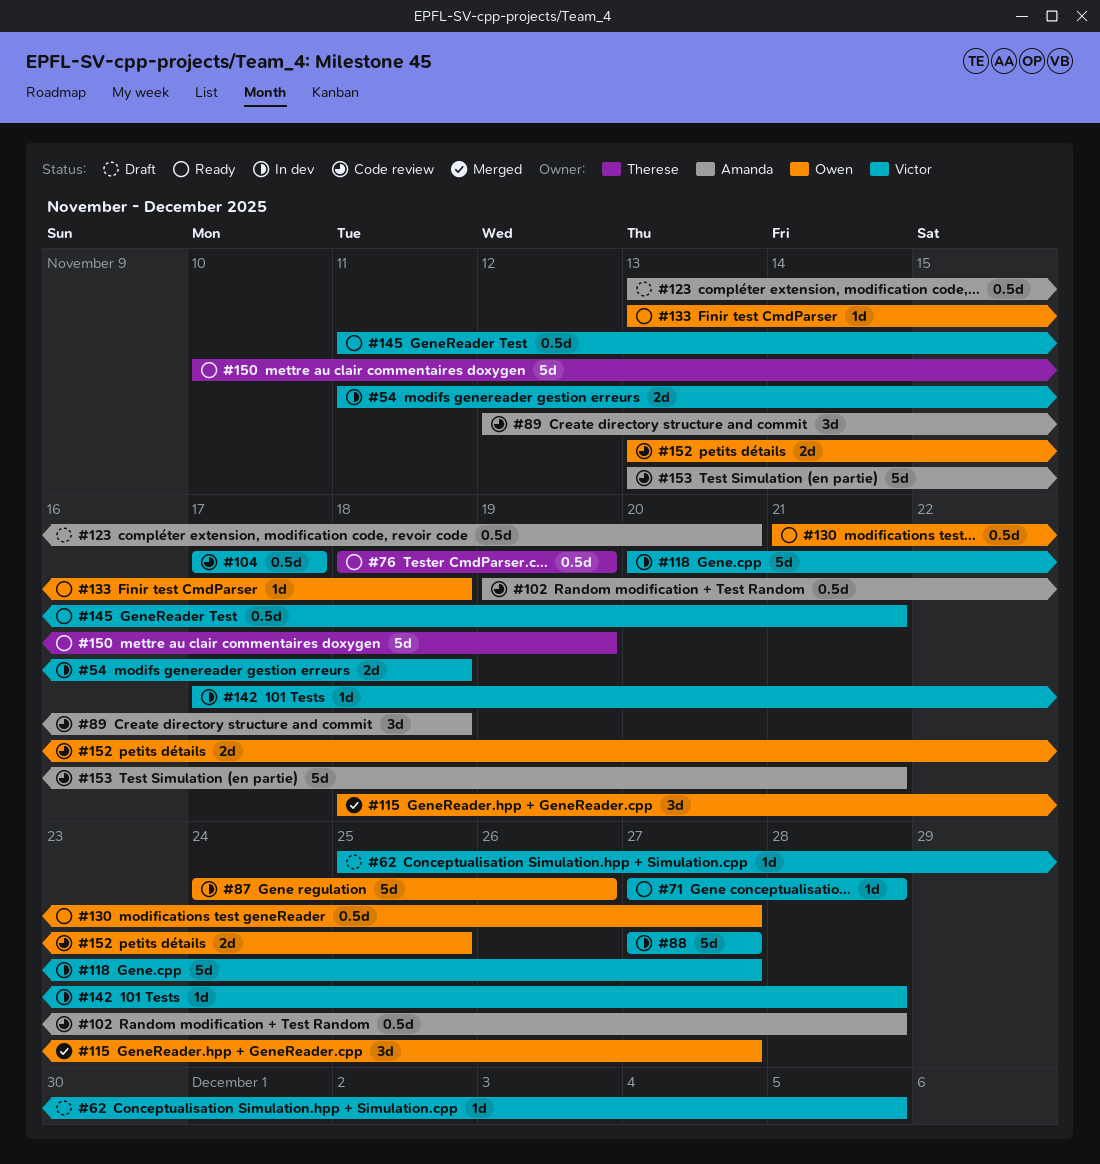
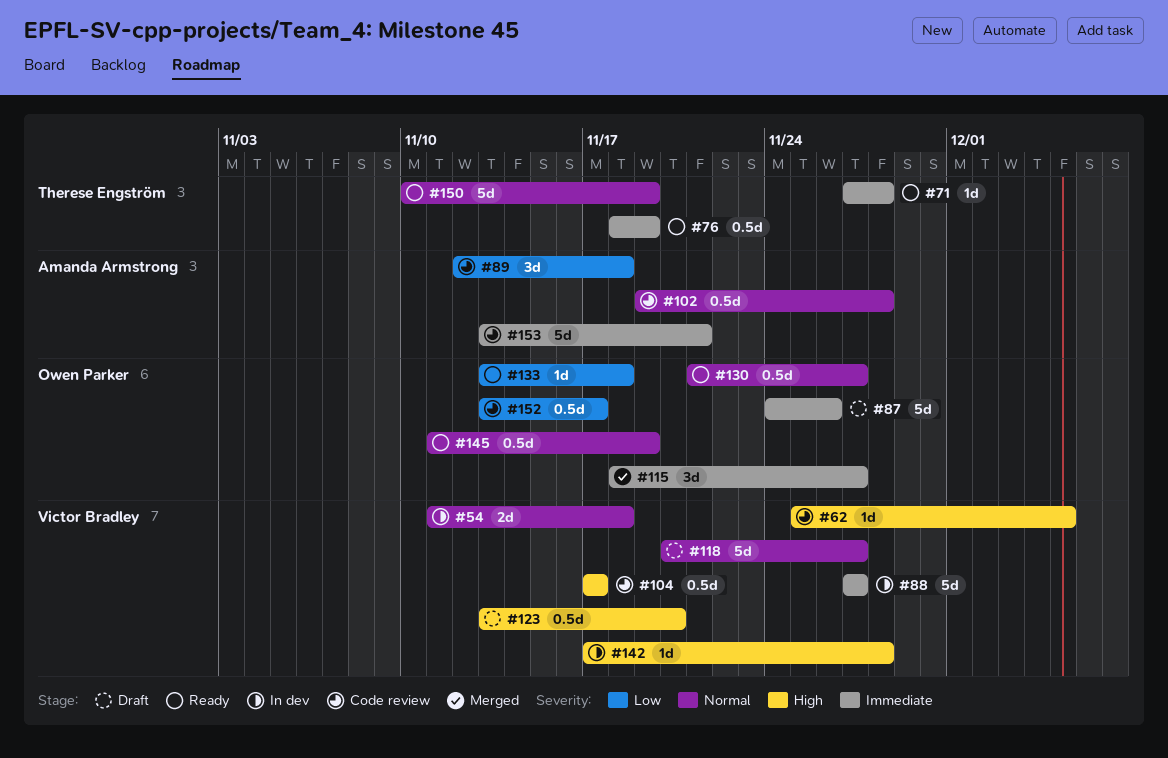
#62, status: Draft -> Code review
#71, owner: Victor Bradley -> Therese Engström
#87, status: In dev -> Draft
#118, status: In dev -> Draft
#123, owner: Amanda Armstrong -> Victor Bradley
#145, owner: Victor Bradley -> Owen Parker
#145, due: Nov 21 -> Nov 19
#152, estimate: 2d -> 0.5d
#152, due: Nov 25 -> Nov 17

